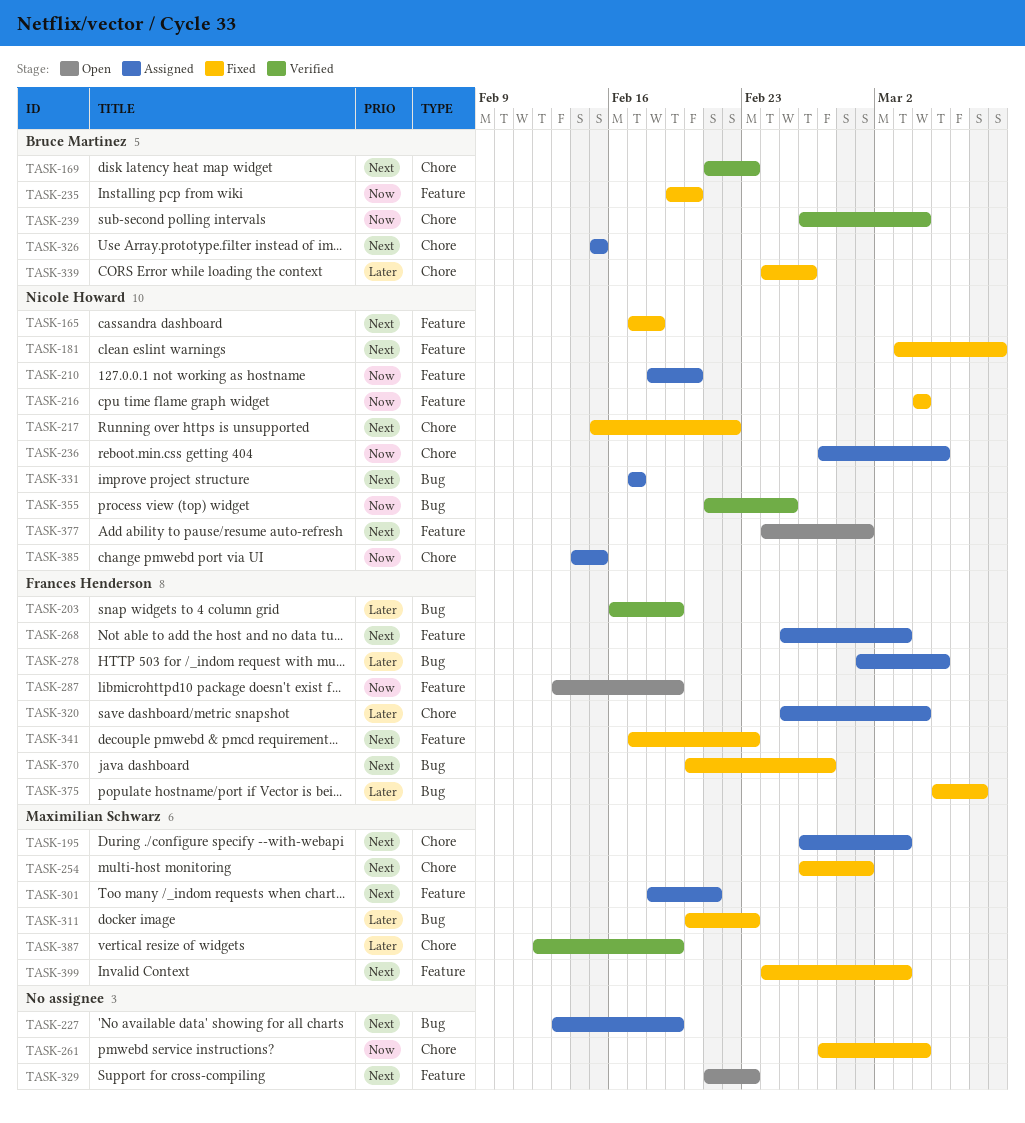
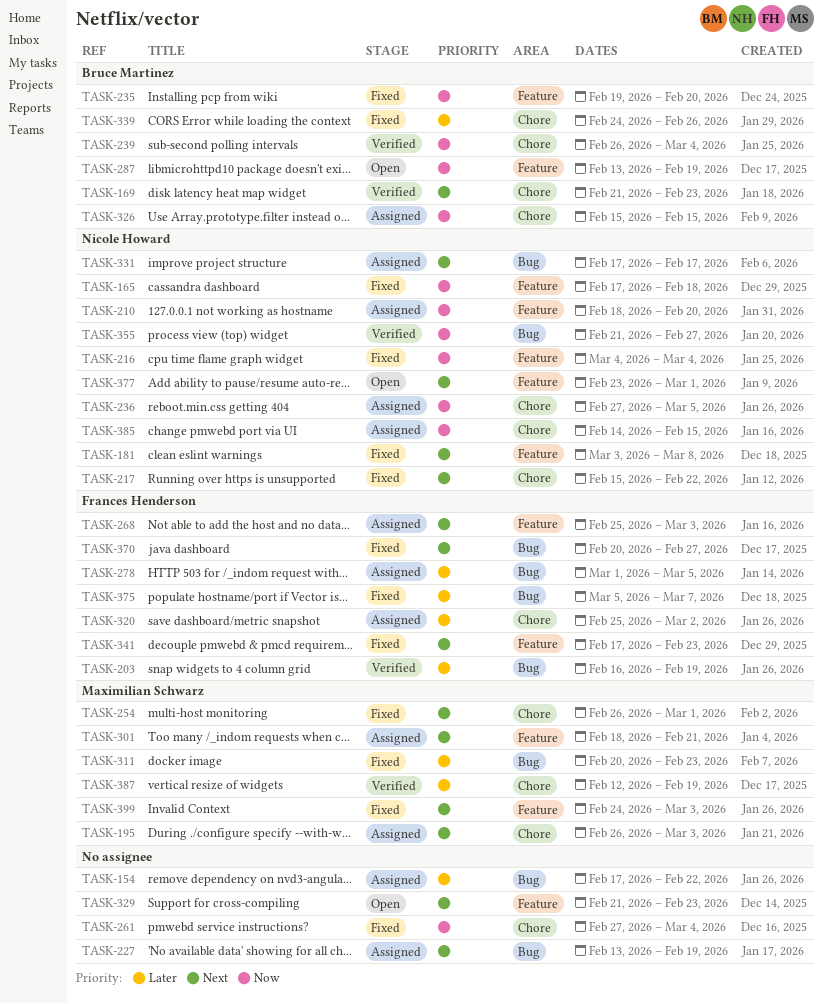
TASK-154: none -> present
TASK-165, priority: Next -> Now
TASK-287, owner: Frances Henderson -> Bruce Martinez
TASK-320, due: Mar 4 -> Mar 2
TASK-326, priority: Next -> Now
TASK-355, due: Feb 25 -> Feb 27
TASK-377, start: Feb 24 -> Feb 23

